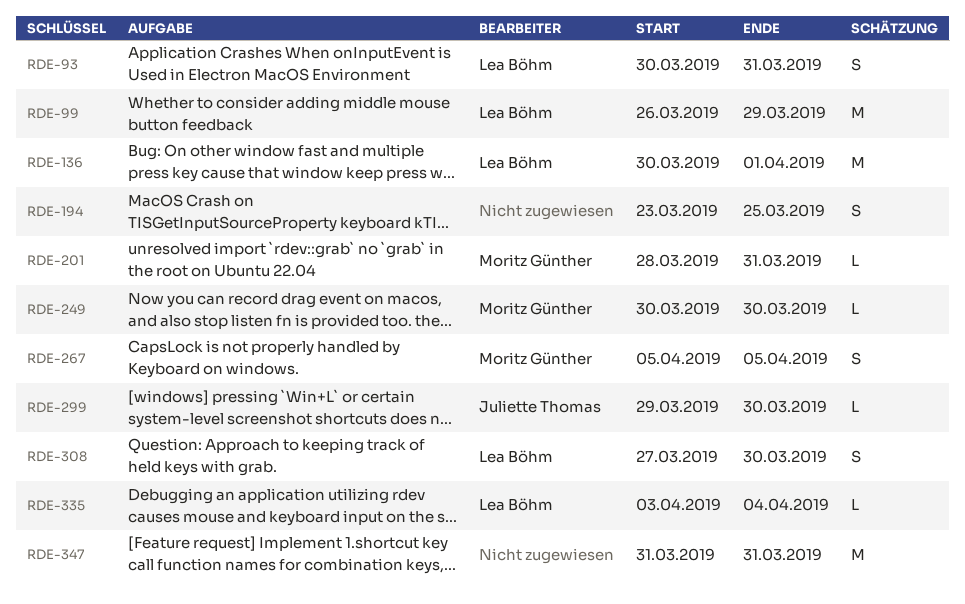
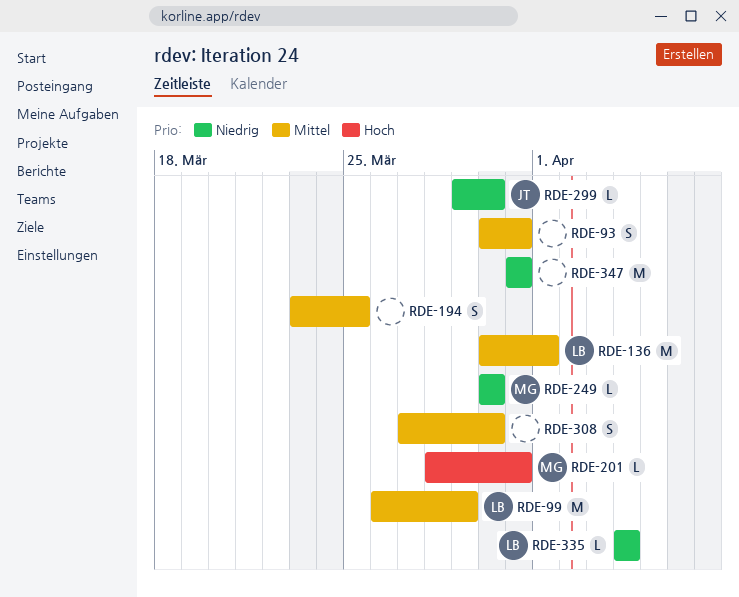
RDE-93, owner: Lea Böhm -> none
RDE-267: present -> none
RDE-308, owner: Lea Böhm -> none
RDE-335, start: Apr 3 -> Apr 4

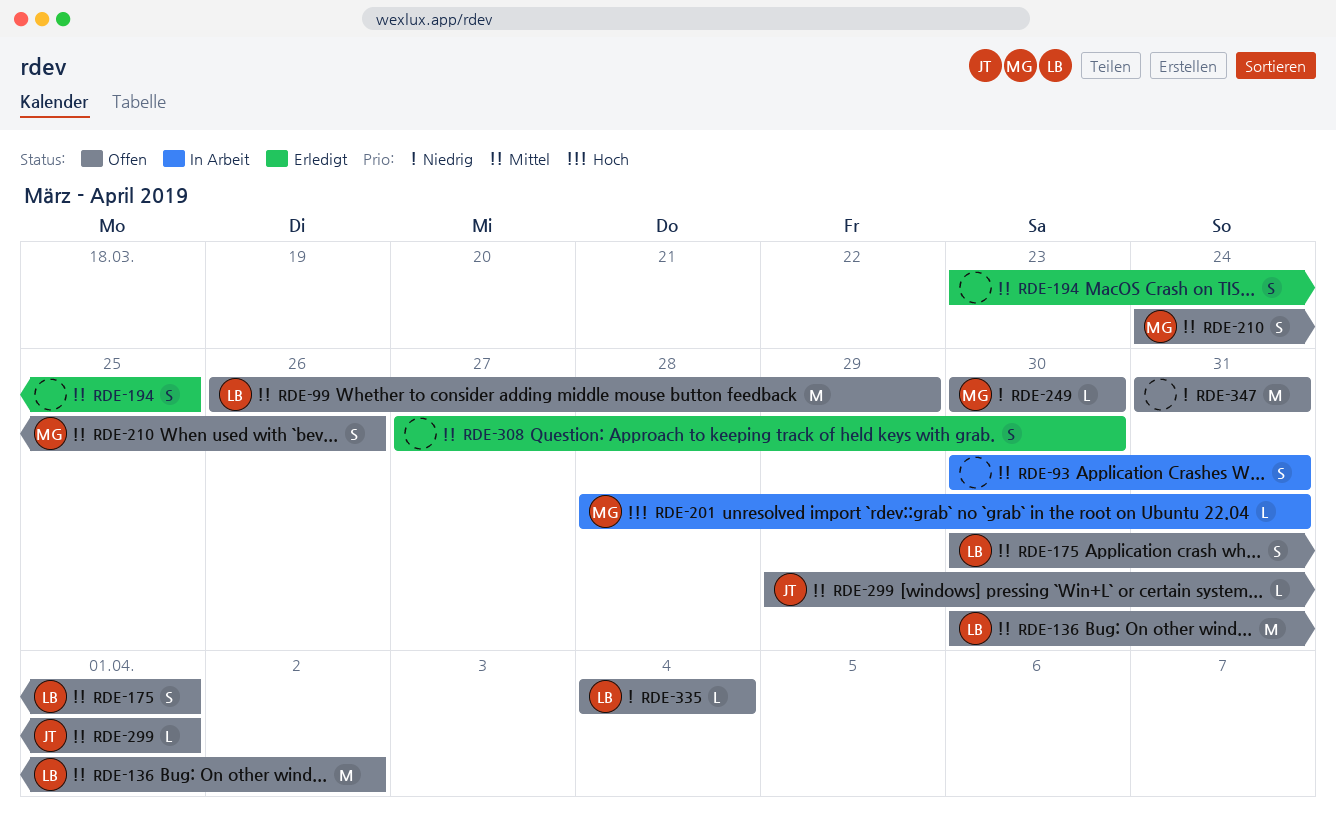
RDE-136, due: Apr 1 -> Apr 2
RDE-175: none -> present
RDE-210: none -> present
RDE-299, priority: Niedrig -> Mittel
RDE-299, due: Mar 30 -> Apr 1

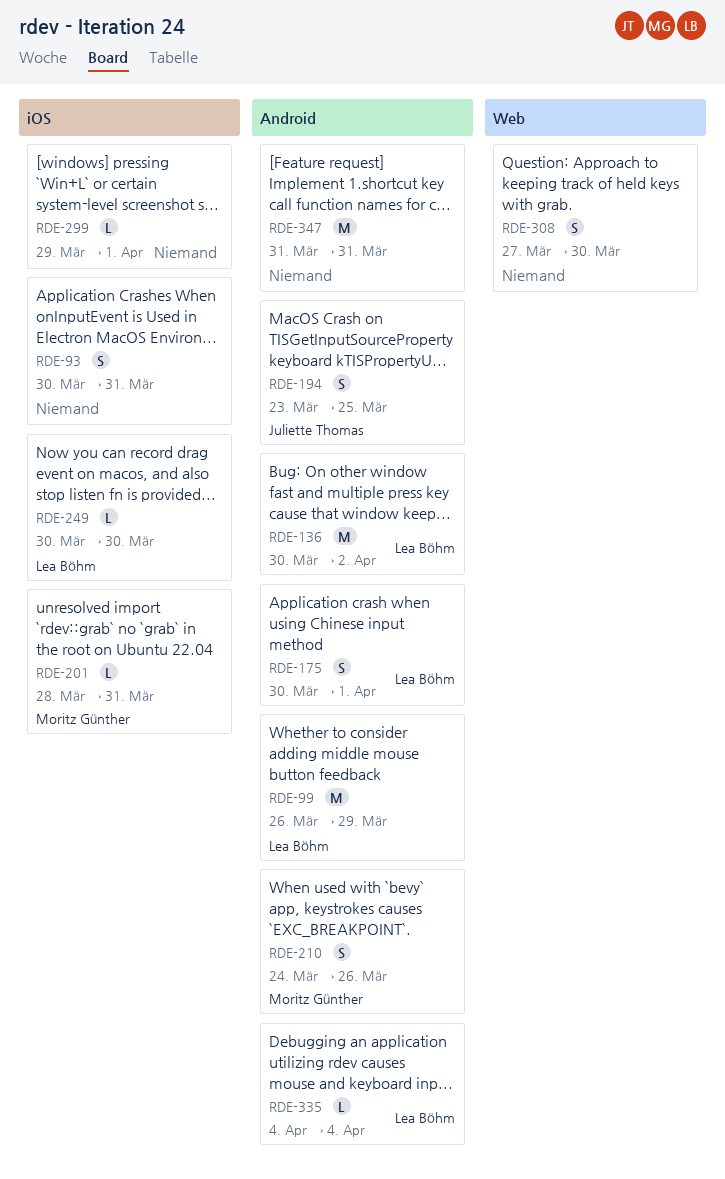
RDE-194, owner: none -> Juliette Thomas
RDE-249, owner: Moritz Günther -> Lea Böhm
RDE-299, owner: Juliette Thomas -> none

